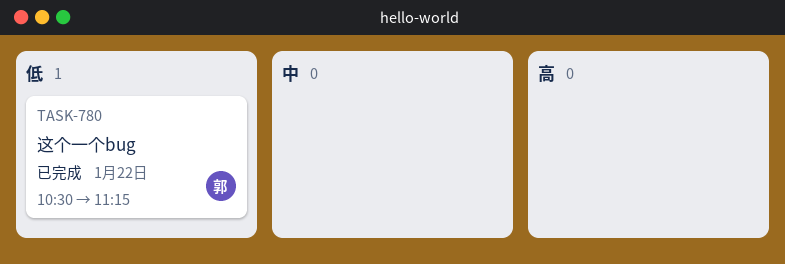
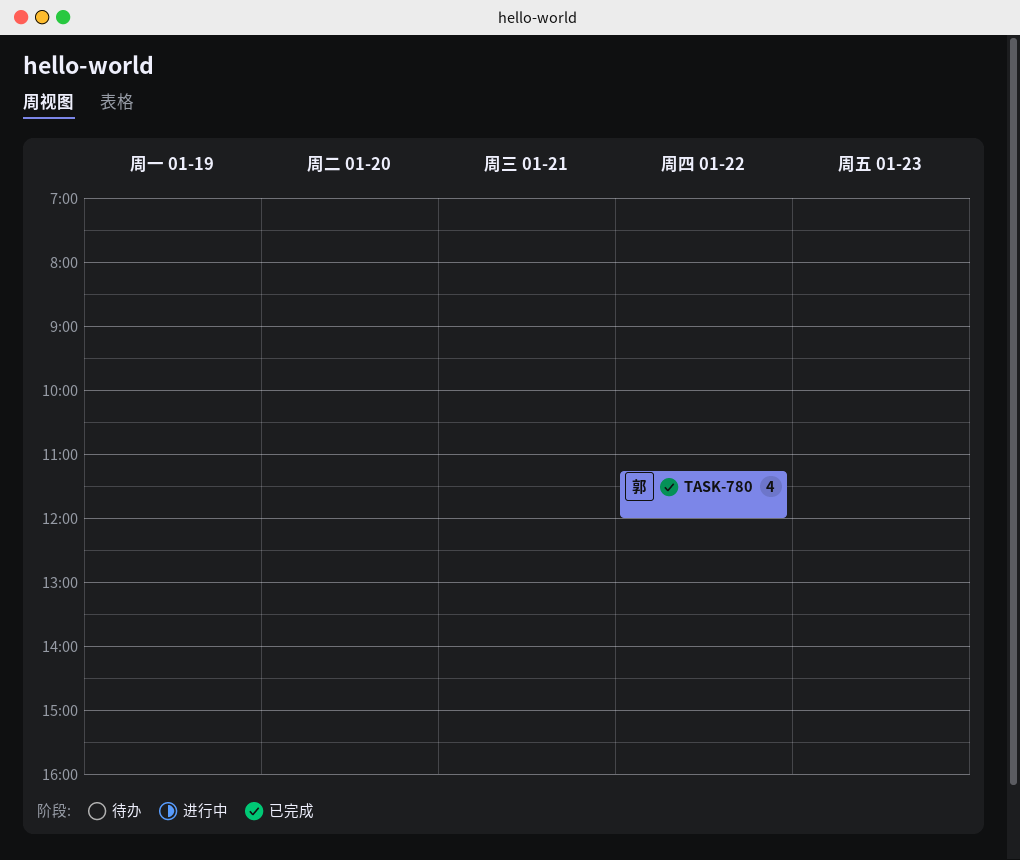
TASK-780, begins: 10:30 -> 11:15
TASK-780, ends: 11:15 -> 12:00

